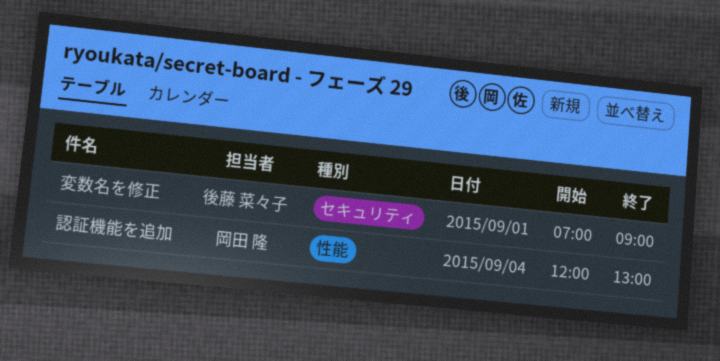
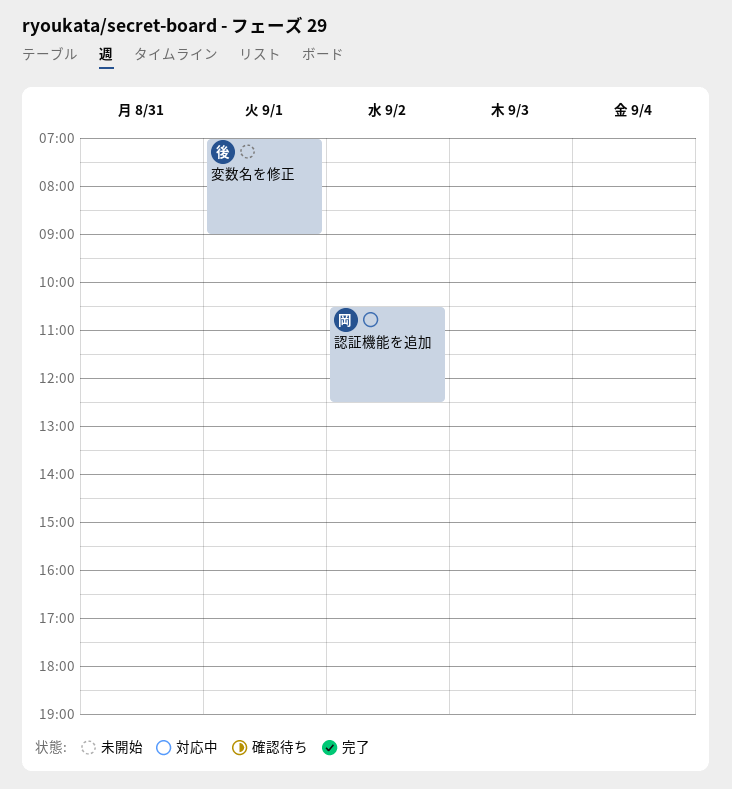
認証機能を追加, day: Sep 4 -> Sep 2
認証機能を追加, begins: 12:00 -> 10:30
認証機能を追加, ends: 13:00 -> 12:30

